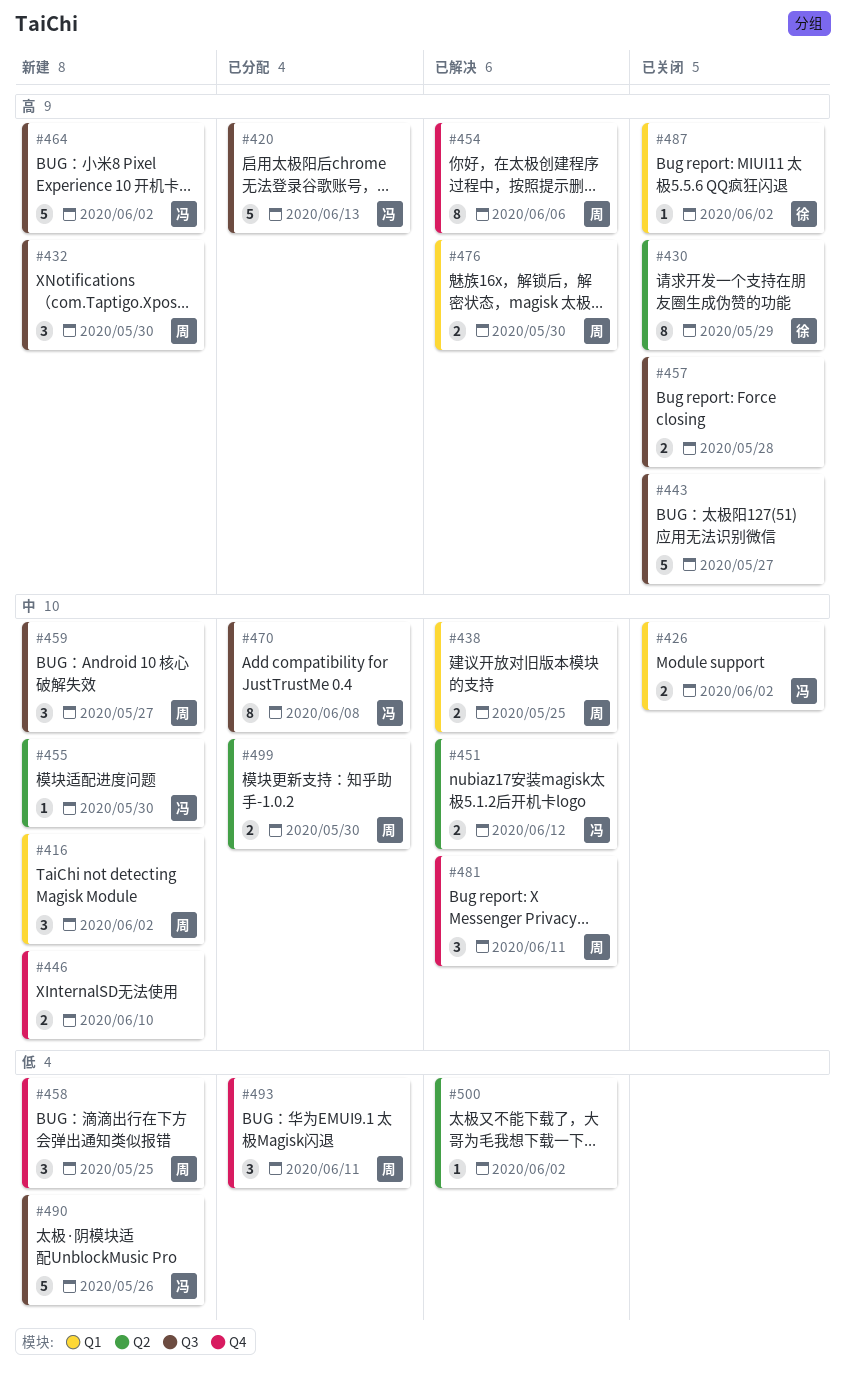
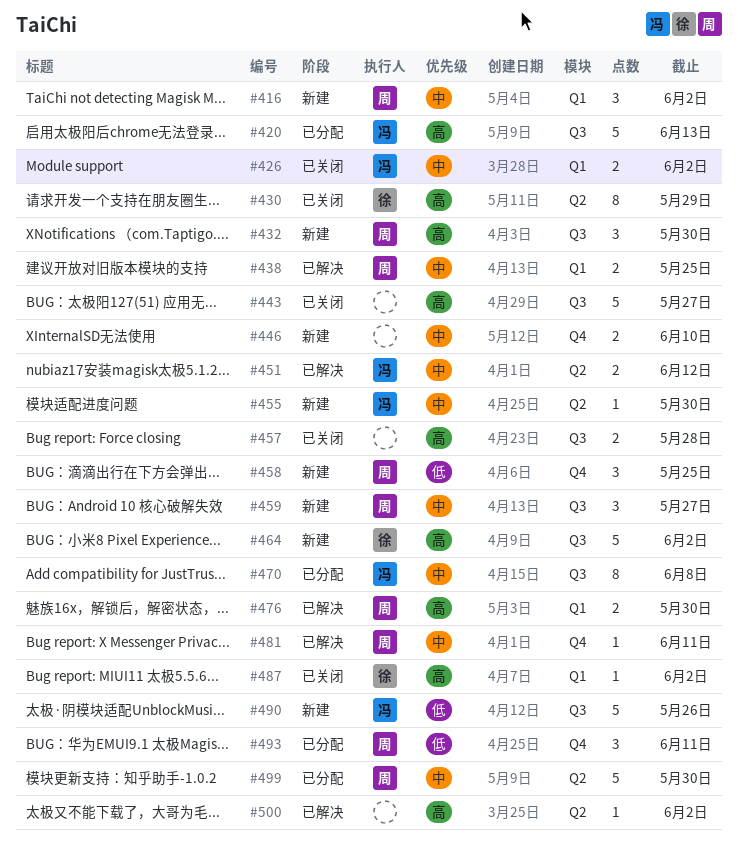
#454: present -> none
#464, owner: 冯 -> 徐
#481, estimate: 3 -> 1
#499, estimate: 2 -> 5
#500, priority: 低 -> 高

